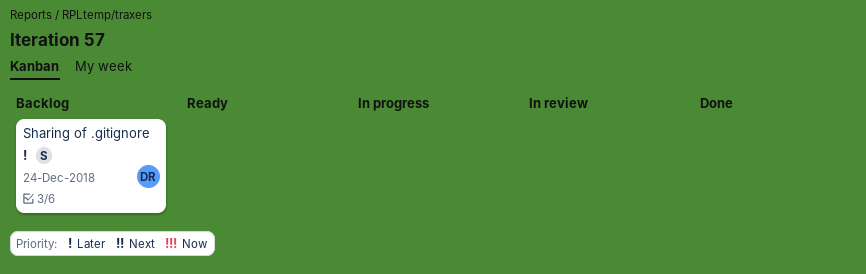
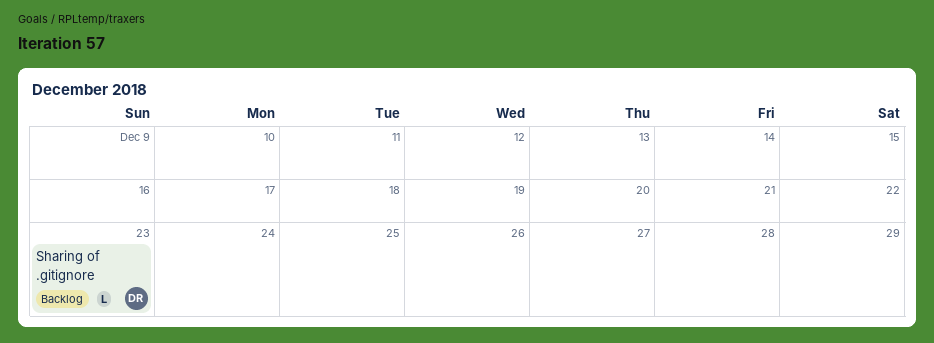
Sharing of .gitignore, estimate: S -> L
Sharing of .gitignore, due: Dec 24 -> Dec 23

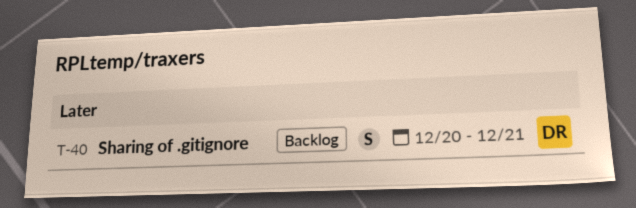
Sharing of .gitignore, estimate: L -> S
Sharing of .gitignore, due: Dec 23 -> Dec 21

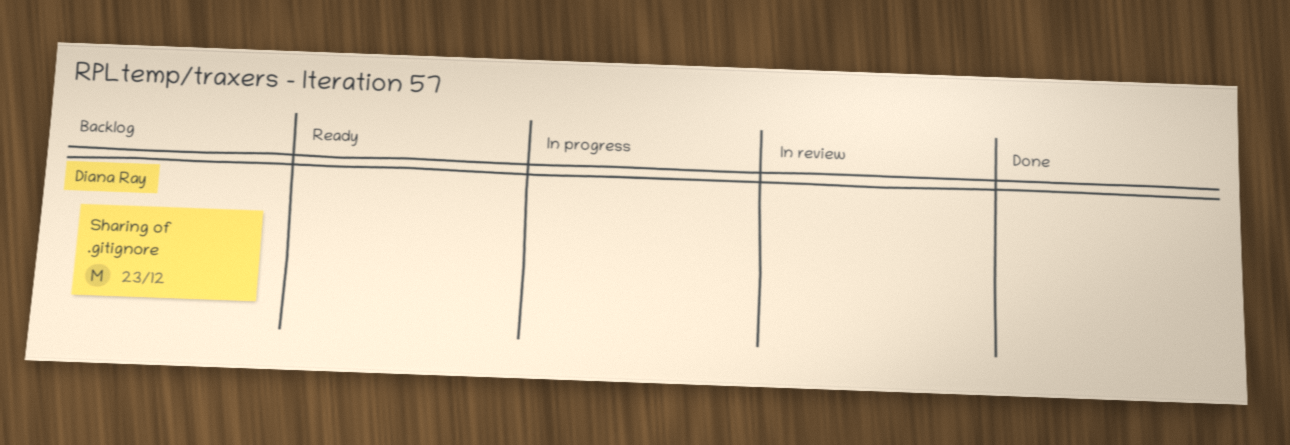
Sharing of .gitignore, estimate: S -> M
Sharing of .gitignore, due: Dec 21 -> Dec 23

